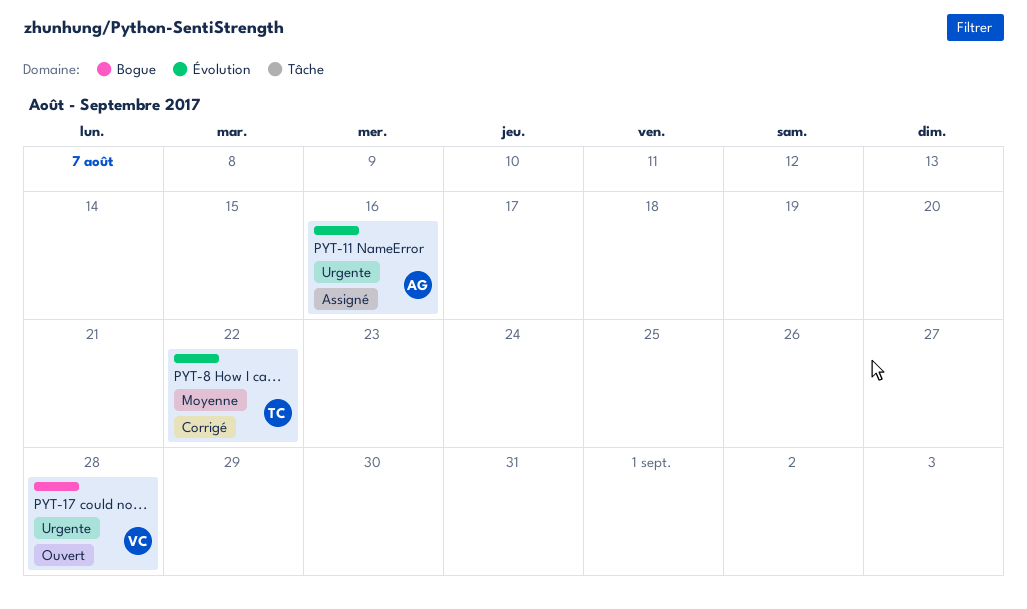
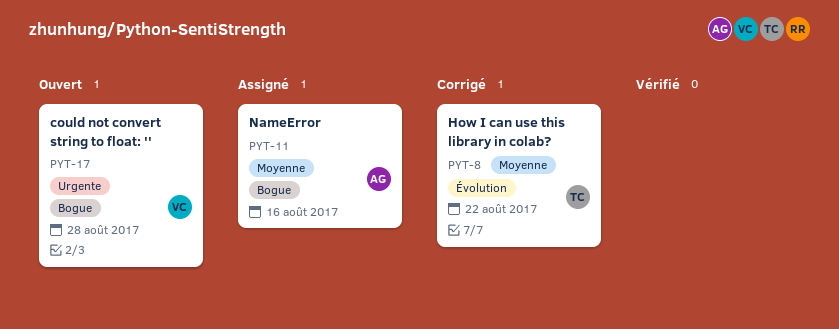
PYT-11, priority: Urgente -> Moyenne
PYT-11, label: Évolution -> Bogue

